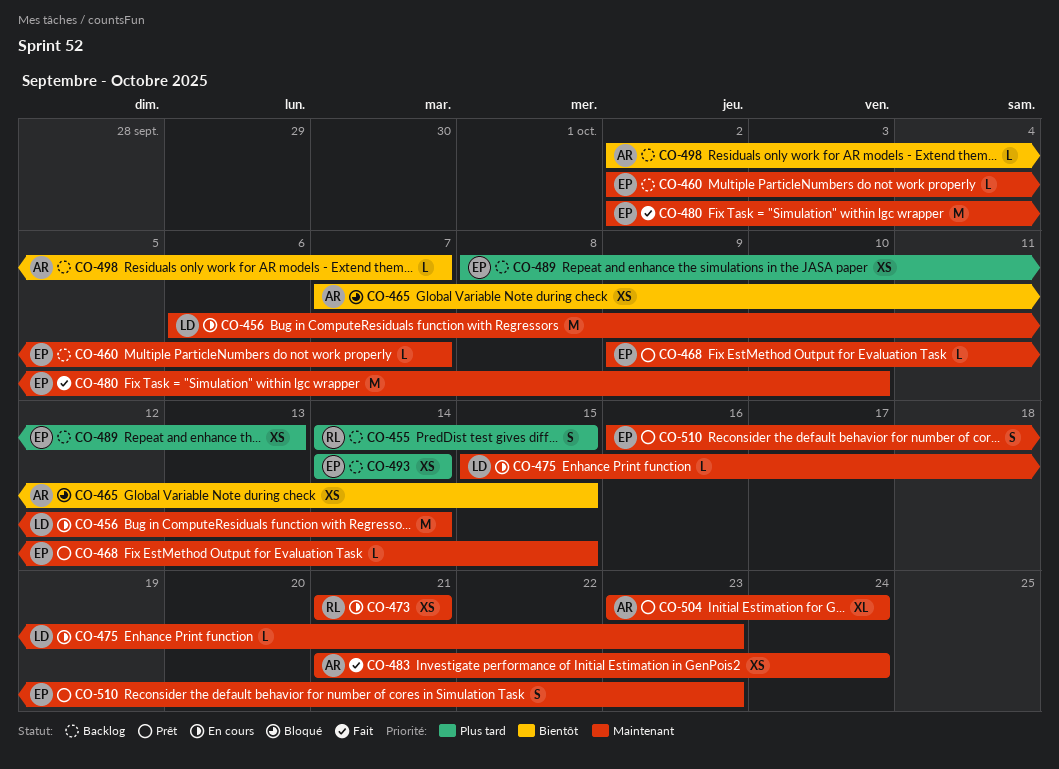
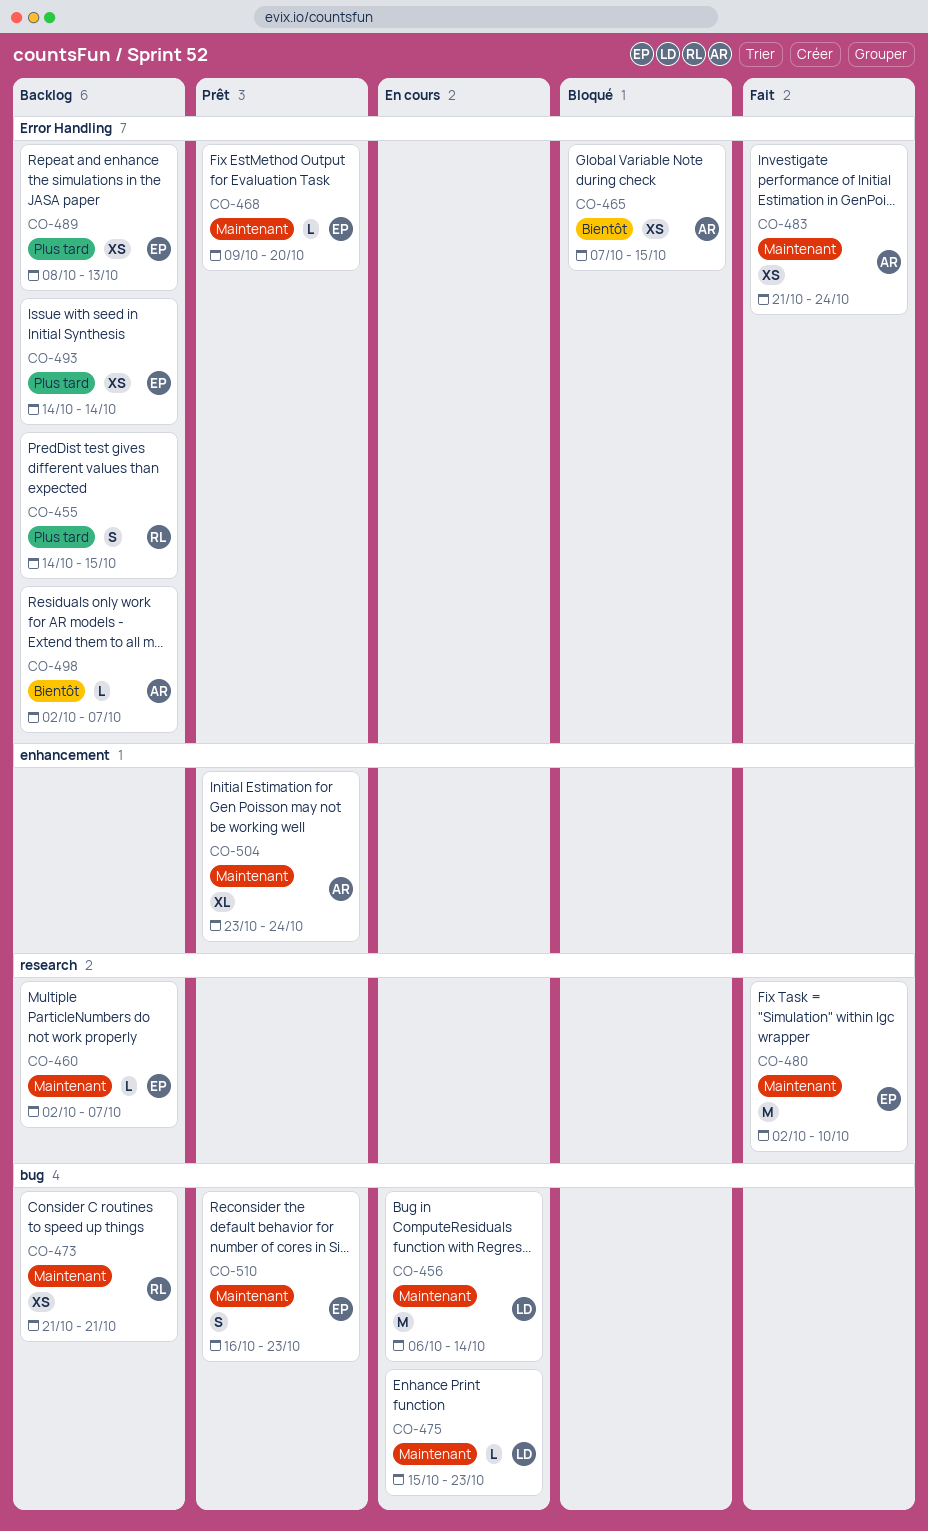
CO-468, due: Oct 15 -> Oct 20
CO-473, status: En cours -> Backlog

